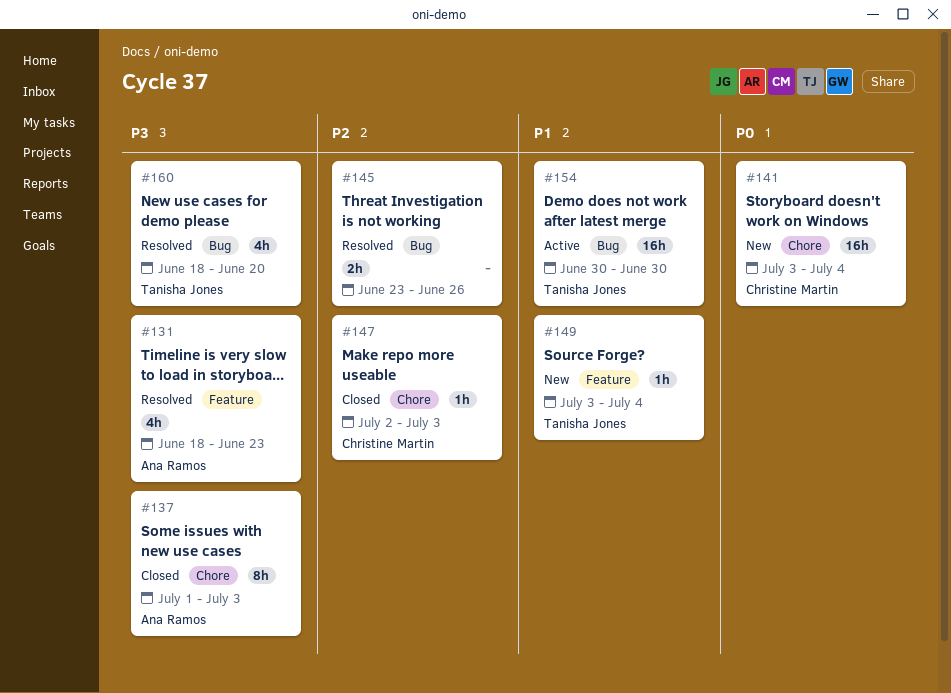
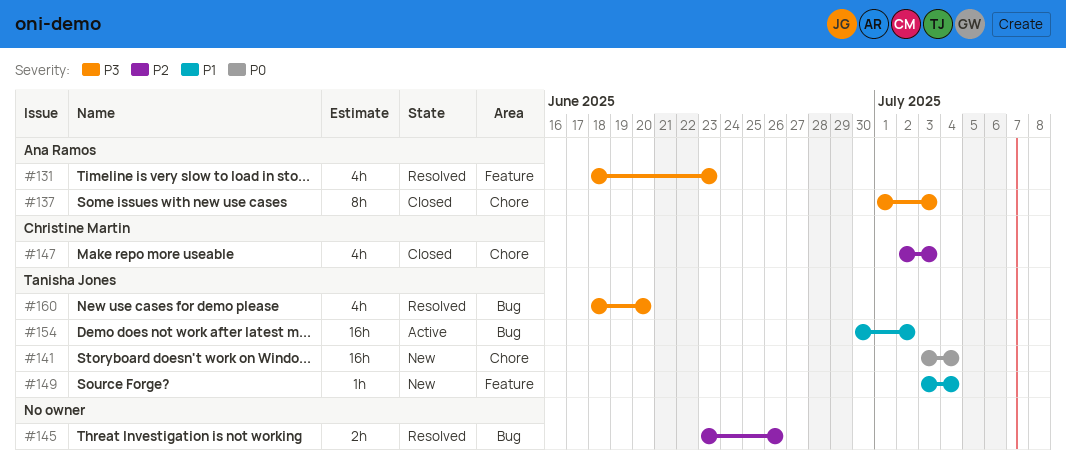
#141, owner: Christine Martin -> Tanisha Jones
#147, estimate: 1h -> 4h
#154, due: Jun 30 -> Jul 2

